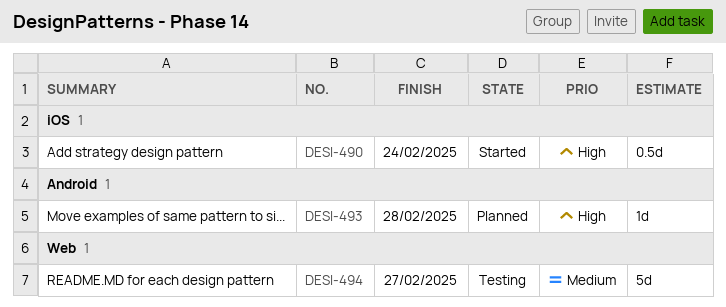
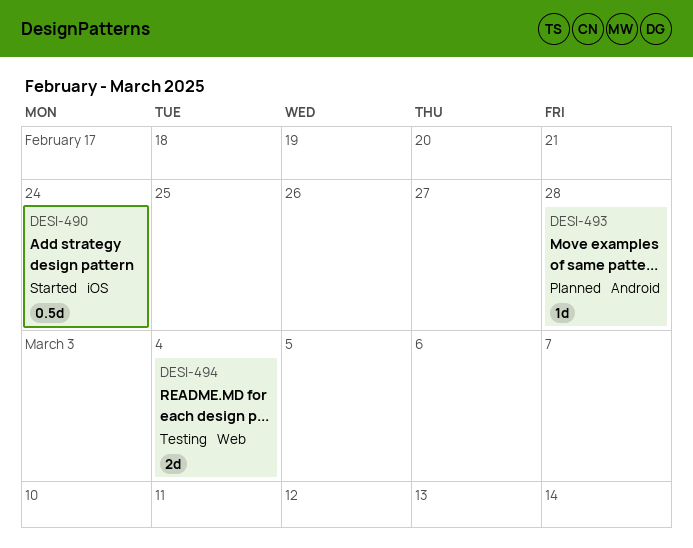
DESI-494, estimate: 5d -> 2d
DESI-494, due: Feb 27 -> Mar 4

